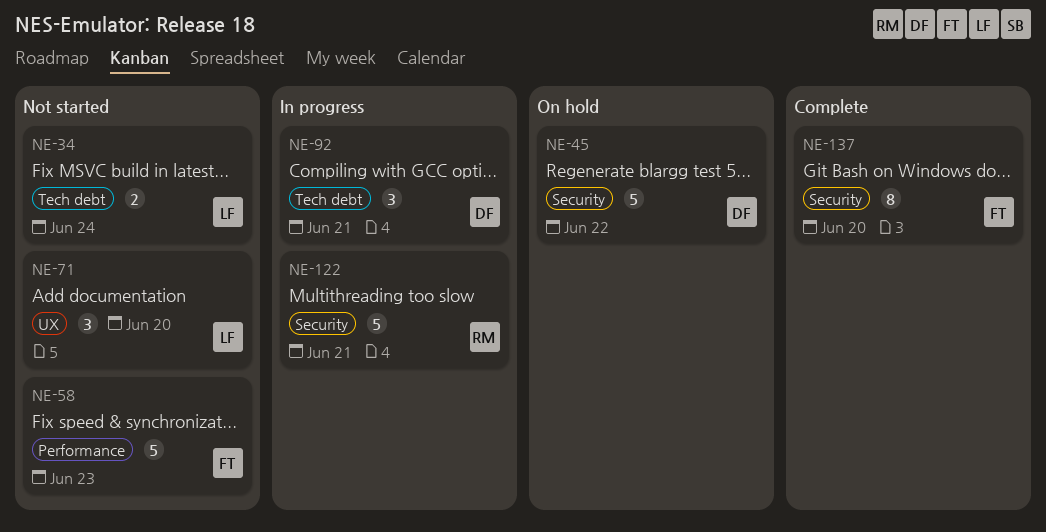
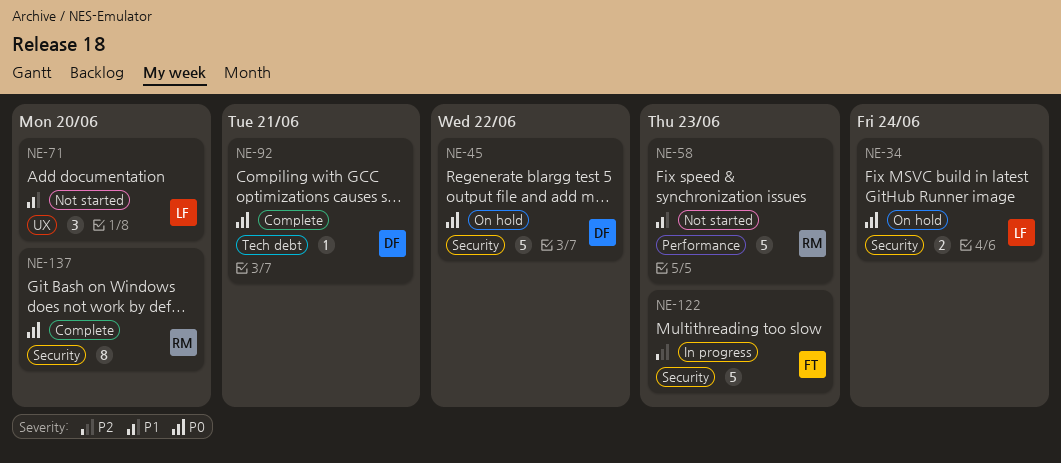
NE-34, status: Not started -> On hold
NE-34, label: Tech debt -> Security
NE-58, owner: FT -> RM
NE-92, status: In progress -> Complete
NE-92, estimate: 3 -> 1
NE-122, owner: RM -> FT
NE-122, due: Jun 21 -> Jun 23
NE-137, owner: FT -> RM

